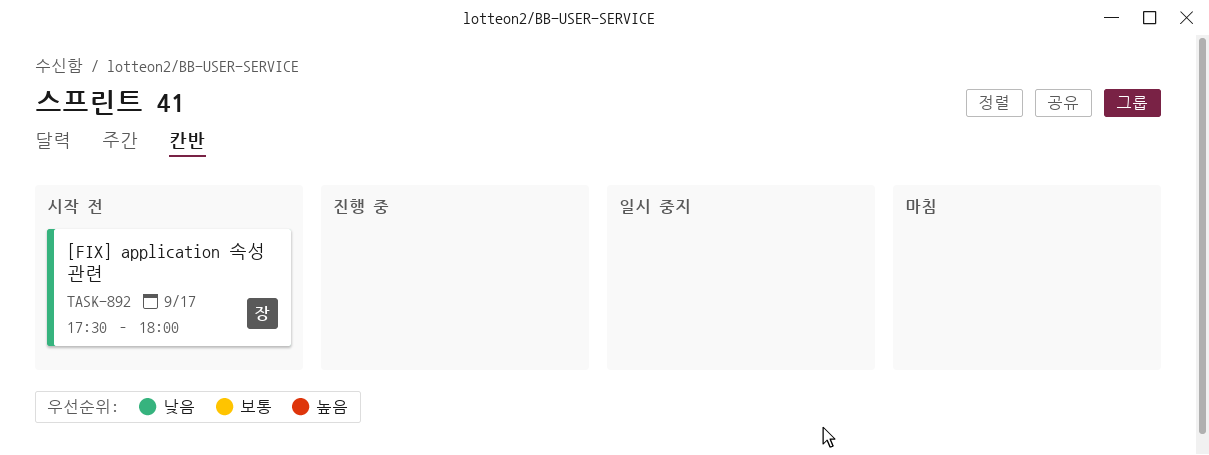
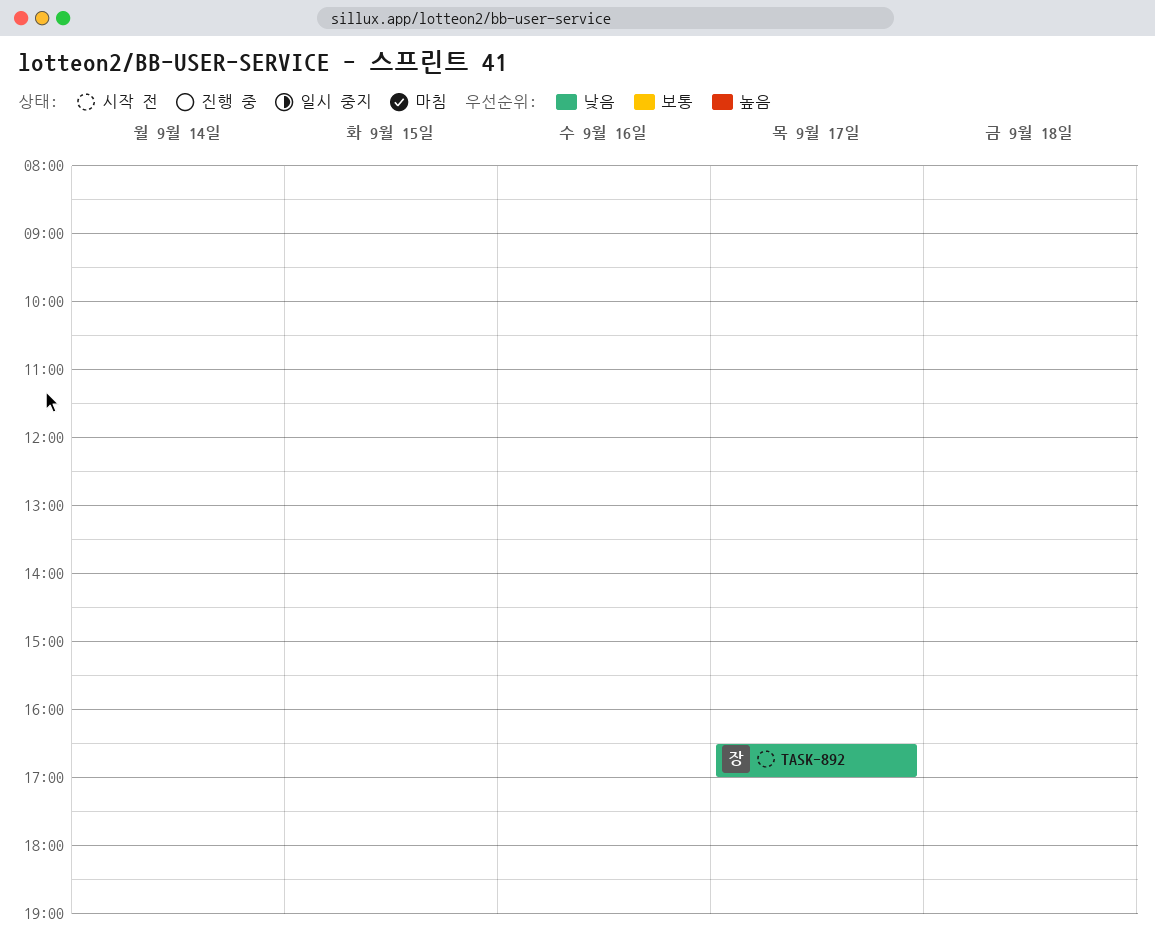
TASK-892, begins: 17:30 -> 16:30
TASK-892, ends: 18:00 -> 17:00

